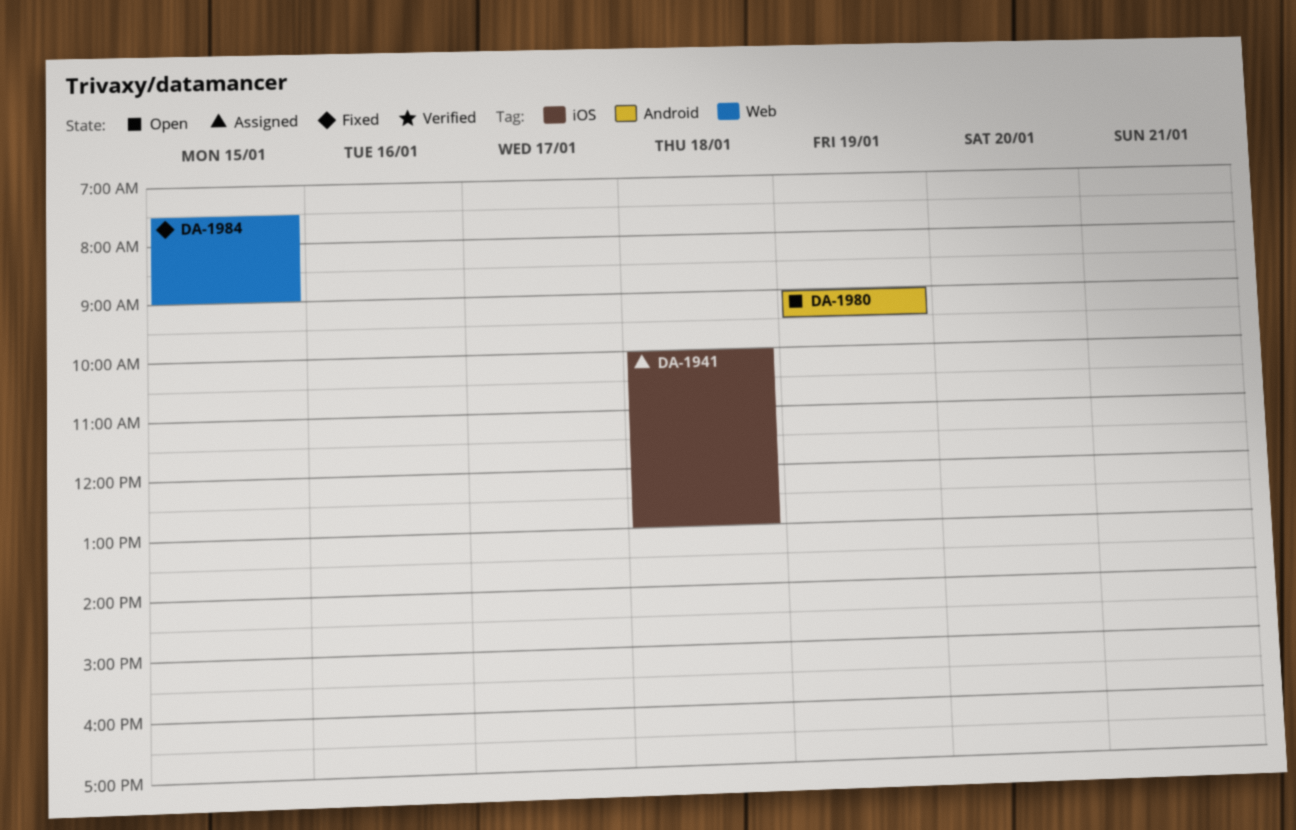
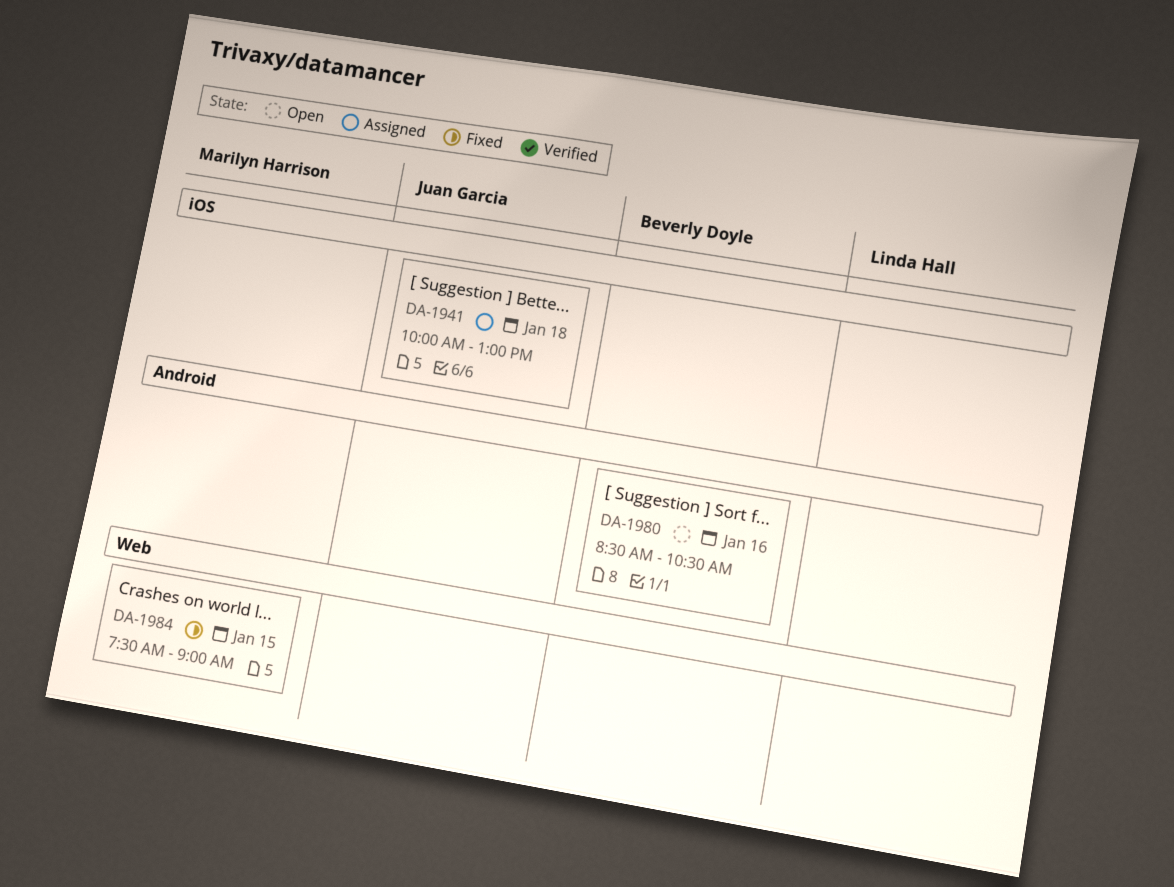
DA-1980, day: Jan 19 -> Jan 16
DA-1980, begins: 09:00 -> 08:30
DA-1980, ends: 09:30 -> 10:30

